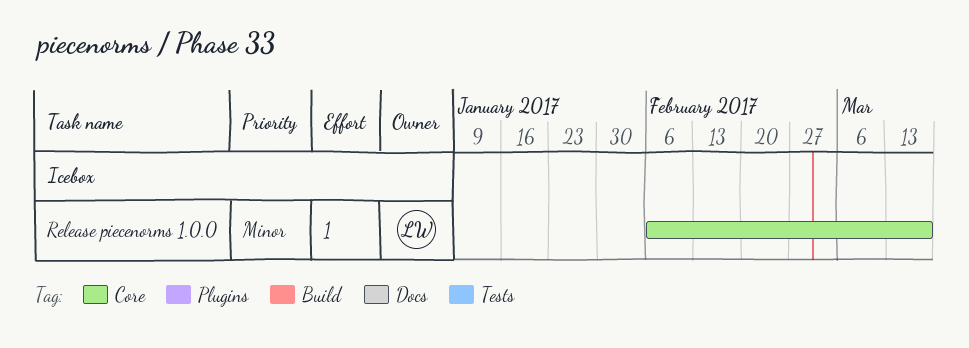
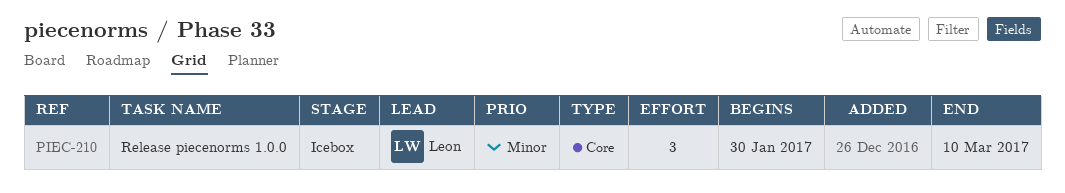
Release piecenorms 1.0.0, estimate: 1 -> 3
Release piecenorms 1.0.0, start: Feb 6 -> Jan 30
Release piecenorms 1.0.0, due: Mar 17 -> Mar 10

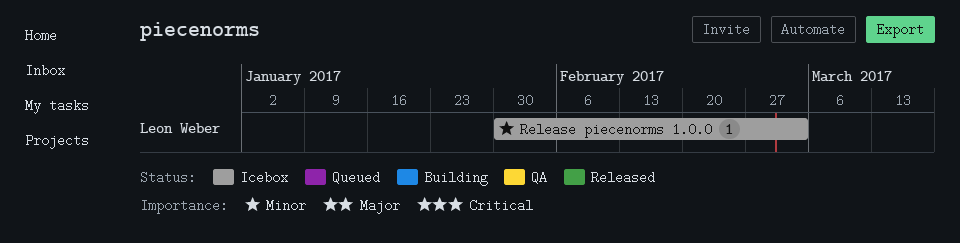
Release piecenorms 1.0.0, estimate: 3 -> 1
Release piecenorms 1.0.0, due: Mar 10 -> Mar 3

